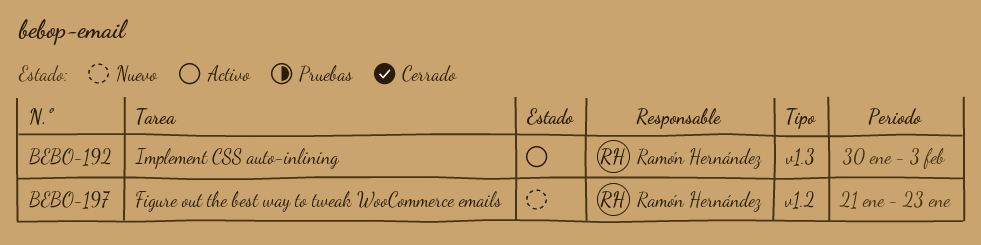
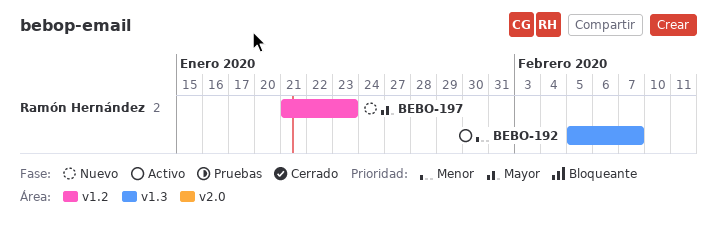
BEBO-192, start: Jan 30 -> Feb 5
BEBO-192, due: Feb 3 -> Feb 7

